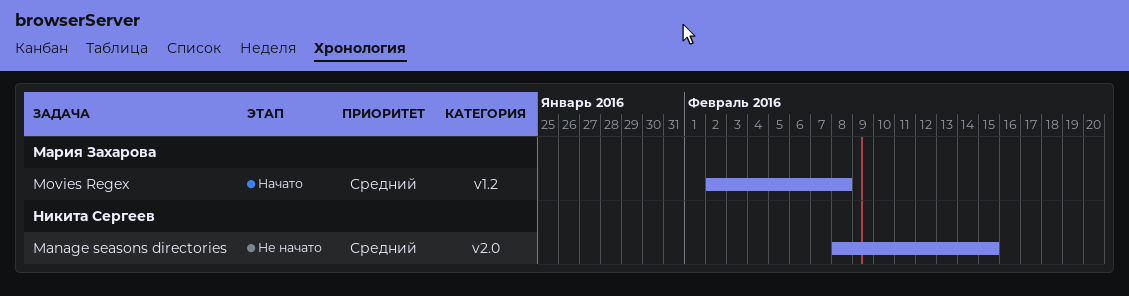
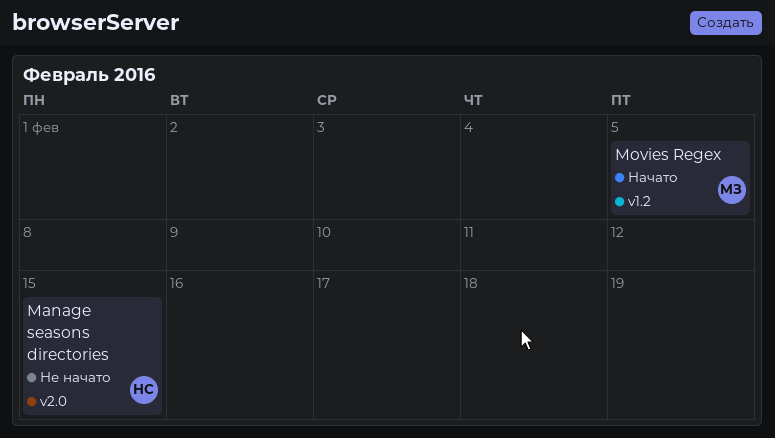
Movies Regex, due: Feb 8 -> Feb 5

